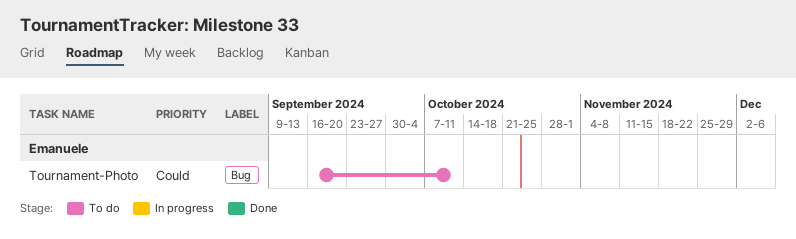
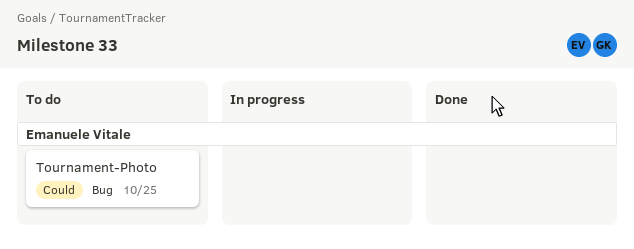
Tournament-Photo, due: Oct 11 -> Oct 25

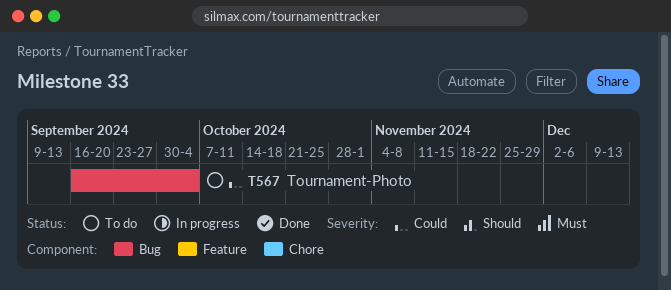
Tournament-Photo, due: Oct 25 -> Oct 4

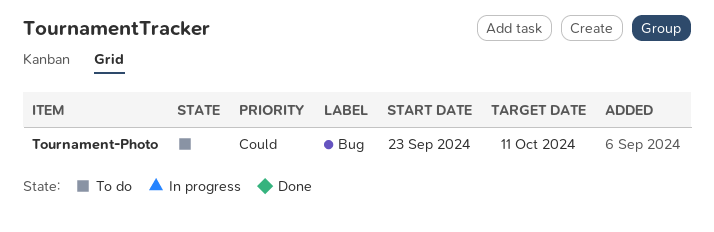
Tournament-Photo, start: Sep 16 -> Sep 23
Tournament-Photo, due: Oct 4 -> Oct 11

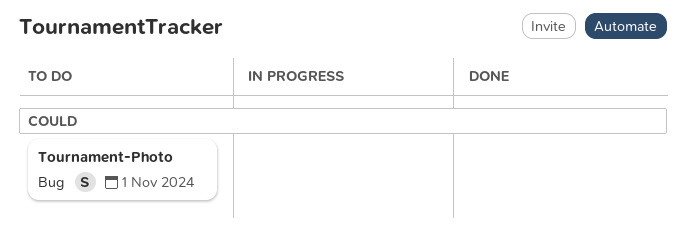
Tournament-Photo, due: Oct 11 -> Nov 1

